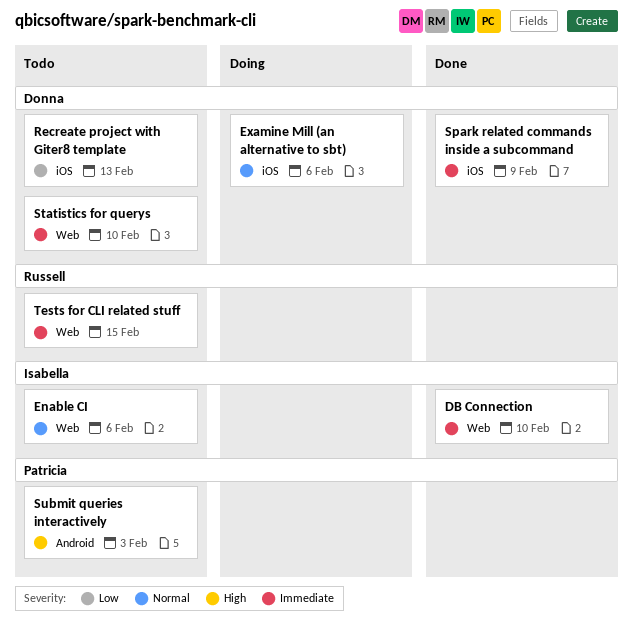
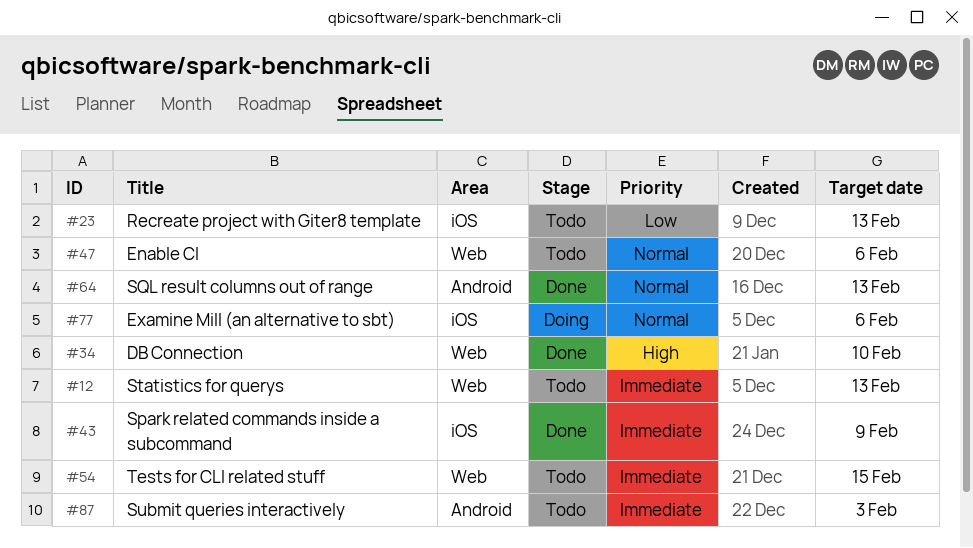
DB Connection, priority: Immediate -> High
SQL result columns out of range: none -> present
Statistics for querys, due: Feb 10 -> Feb 13
Submit queries interactively, priority: High -> Immediate

